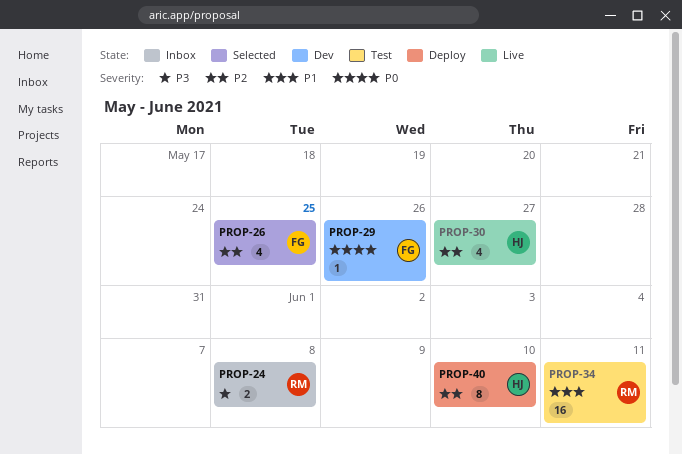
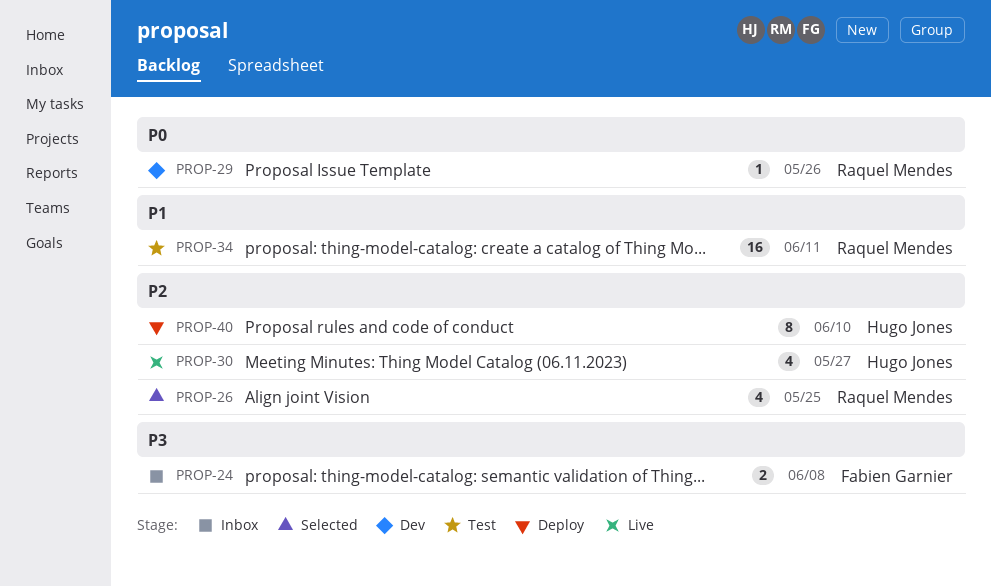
PROP-24, owner: Raquel Mendes -> Fabien Garnier
PROP-26, owner: Fabien Garnier -> Raquel Mendes
PROP-29, owner: Fabien Garnier -> Raquel Mendes

